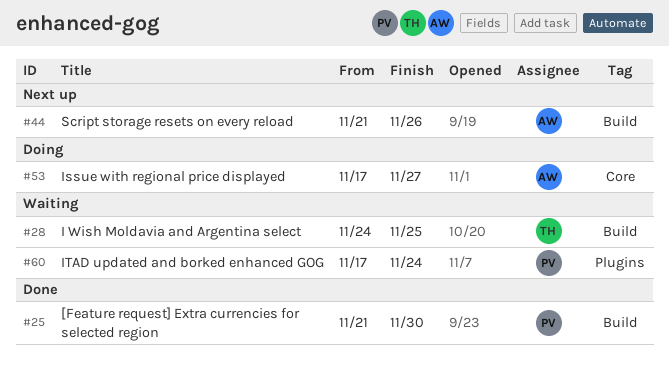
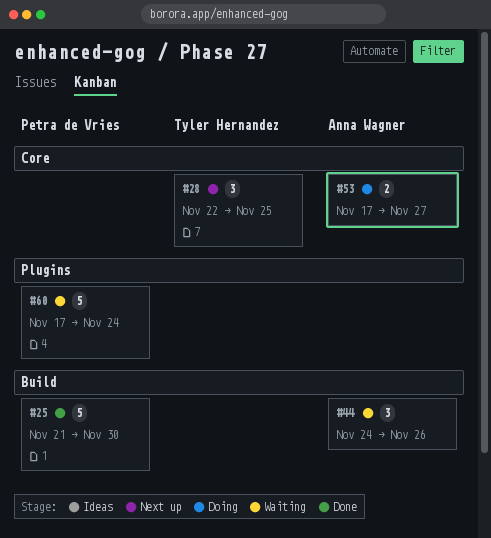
#28, status: Waiting -> Next up
#28, label: Build -> Core
#28, start: Nov 24 -> Nov 22
#44, status: Next up -> Waiting
#44, start: Nov 21 -> Nov 24

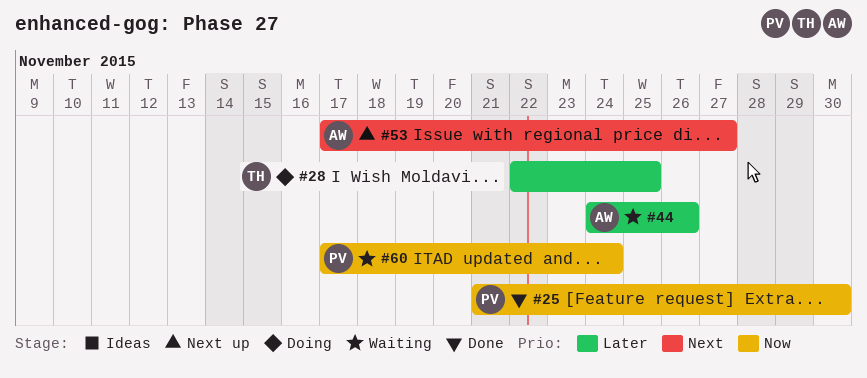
#28, status: Next up -> Doing
#53, status: Doing -> Next up

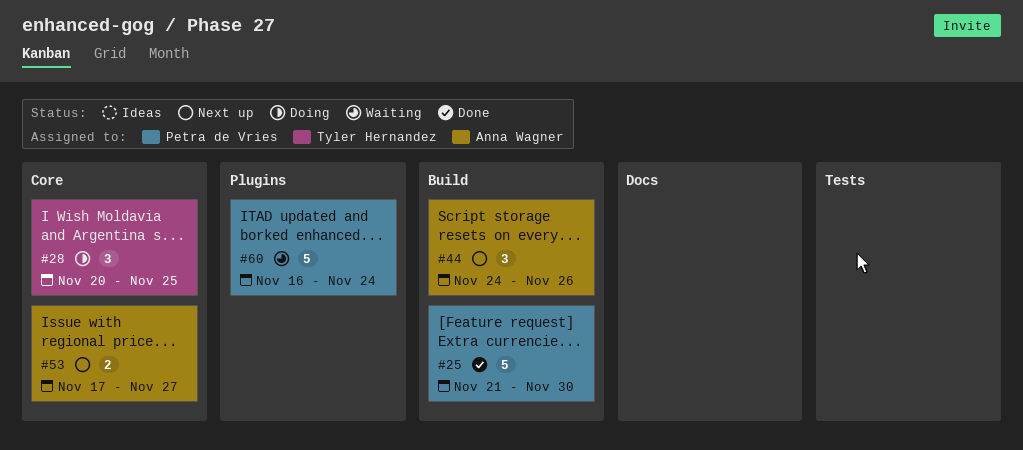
#28, start: Nov 22 -> Nov 20
#44, status: Waiting -> Next up
#60, start: Nov 17 -> Nov 16

